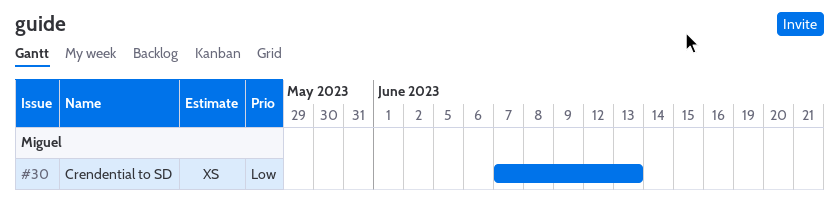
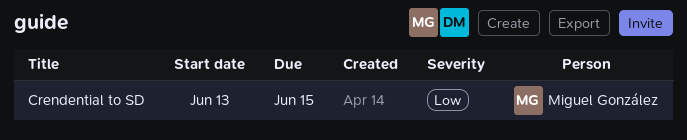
Crendential to SD, start: Jun 7 -> Jun 13
Crendential to SD, due: Jun 13 -> Jun 15

